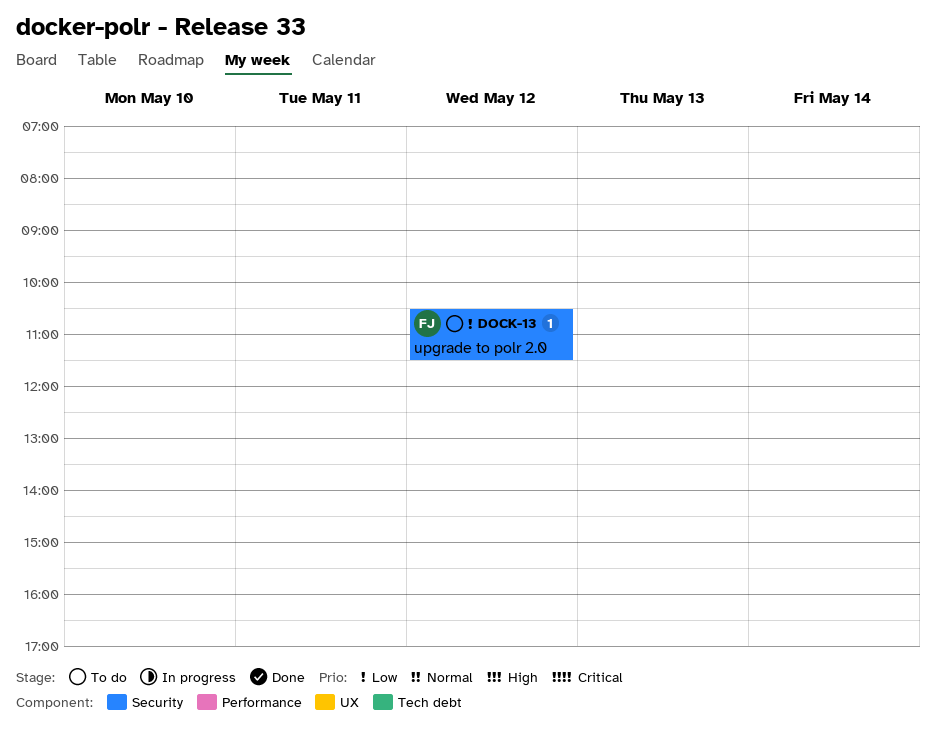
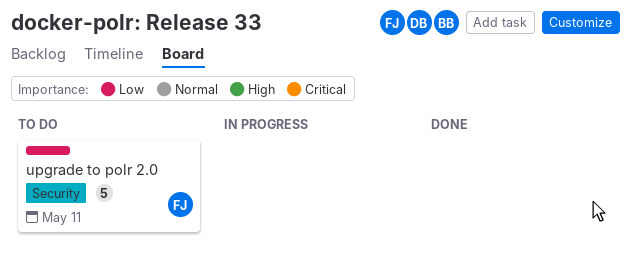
upgrade to polr 2.0, estimate: 1 -> 5
upgrade to polr 2.0, day: May 12 -> May 11

